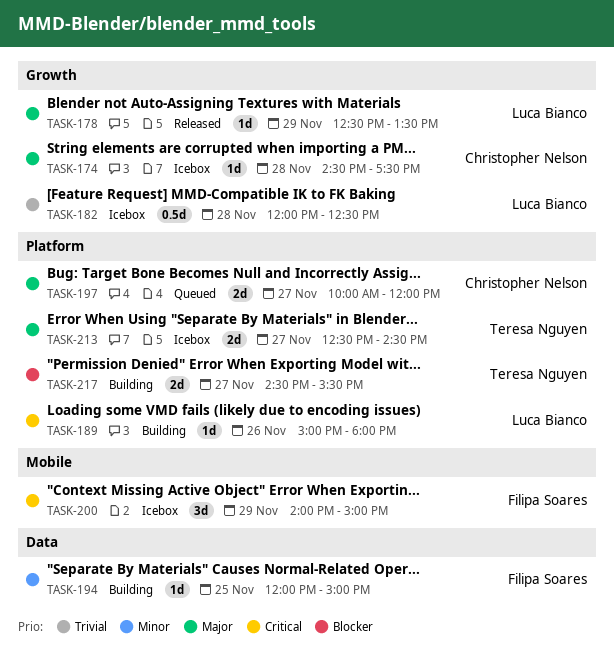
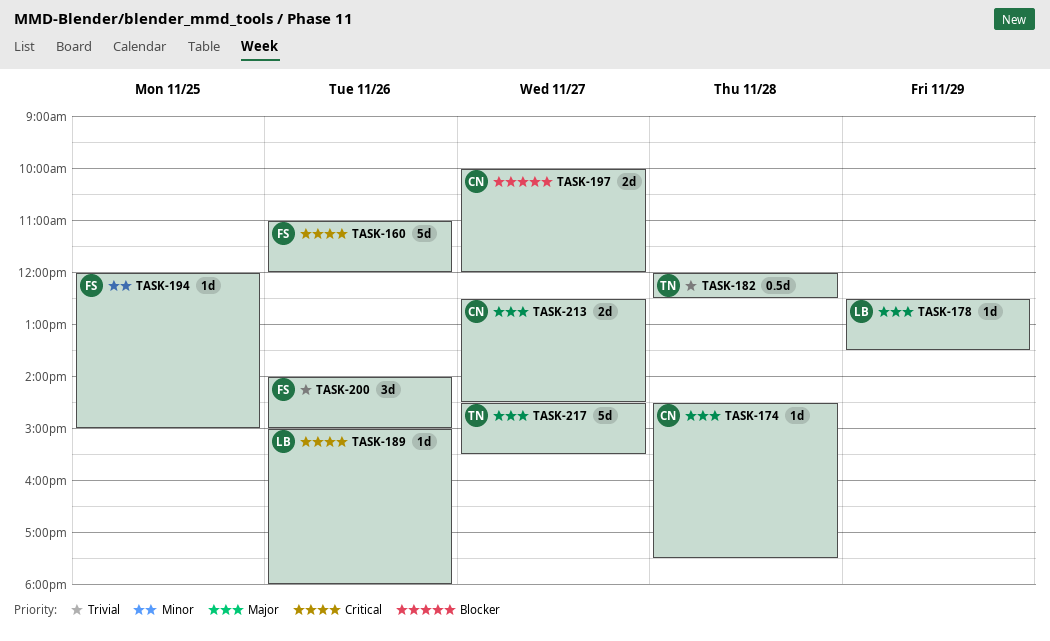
TASK-160: none -> present
TASK-182, owner: Luca Bianco -> Teresa Nguyen
TASK-197, priority: Major -> Blocker
TASK-200, priority: Critical -> Trivial
TASK-200, day: Nov 29 -> Nov 26
TASK-213, owner: Teresa Nguyen -> Christopher Nelson
TASK-217, priority: Blocker -> Major
TASK-217, estimate: 2d -> 5d

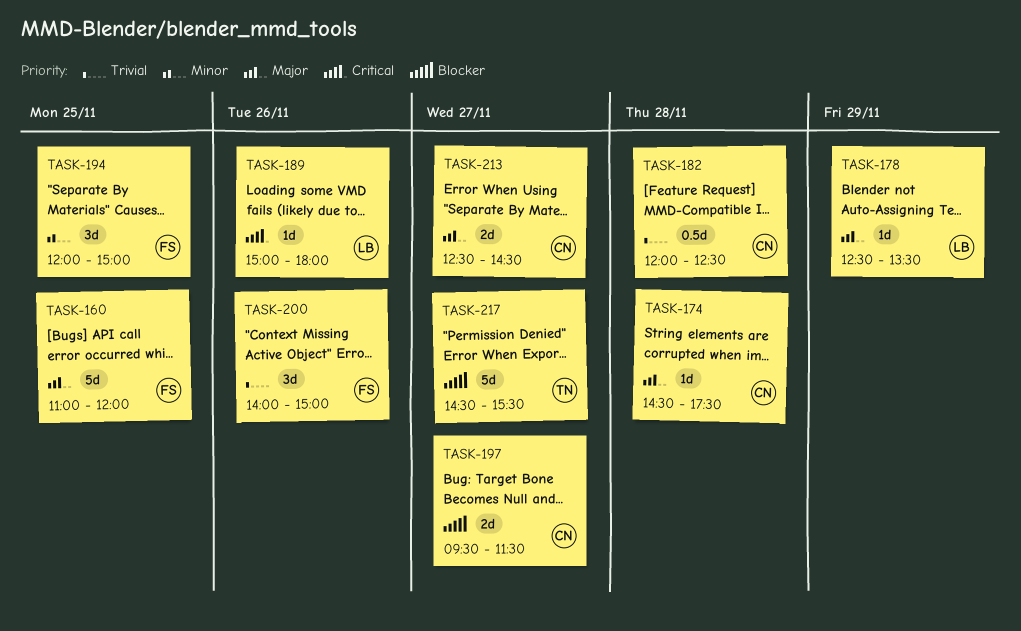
TASK-160, priority: Critical -> Major
TASK-160, day: Nov 26 -> Nov 25
TASK-182, owner: TN -> CN
TASK-194, estimate: 1d -> 3d
TASK-197, begins: 10:00 -> 09:30
TASK-197, ends: 12:00 -> 11:30
TASK-217, priority: Major -> Blocker

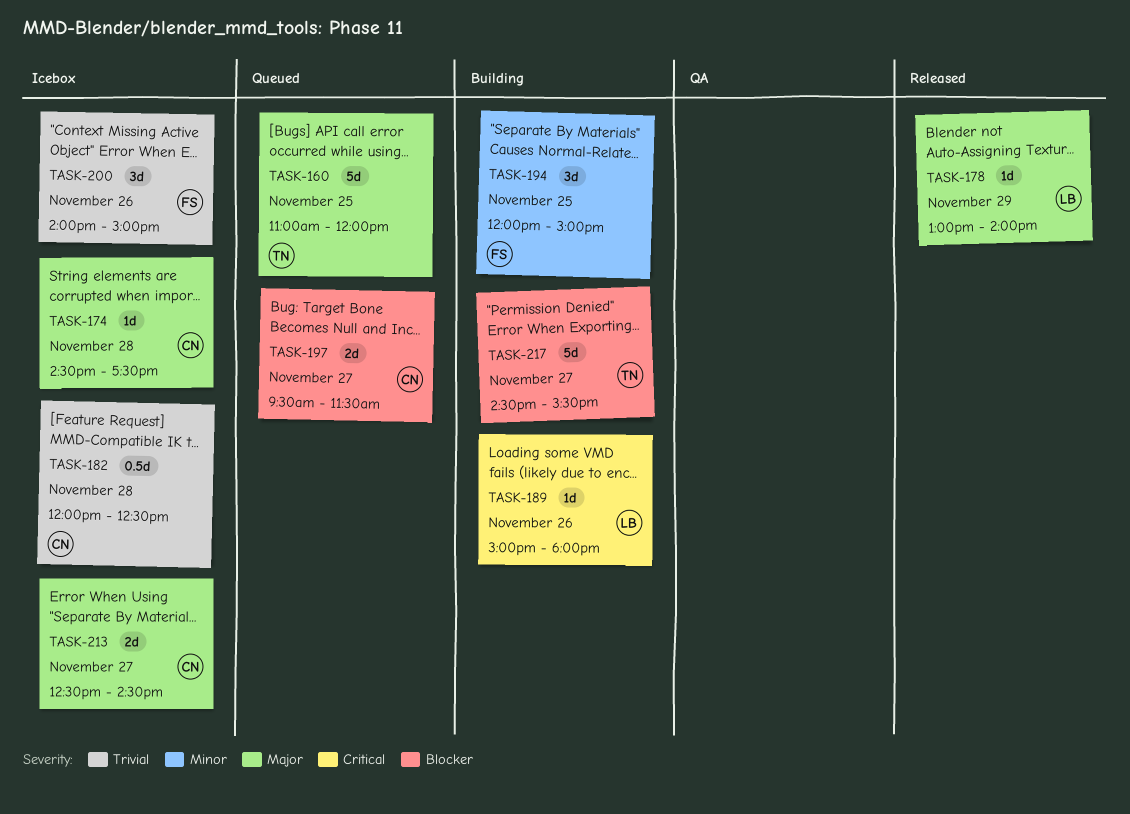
TASK-160, owner: FS -> TN
TASK-178, begins: 12:30 -> 13:00
TASK-178, ends: 13:30 -> 14:00

